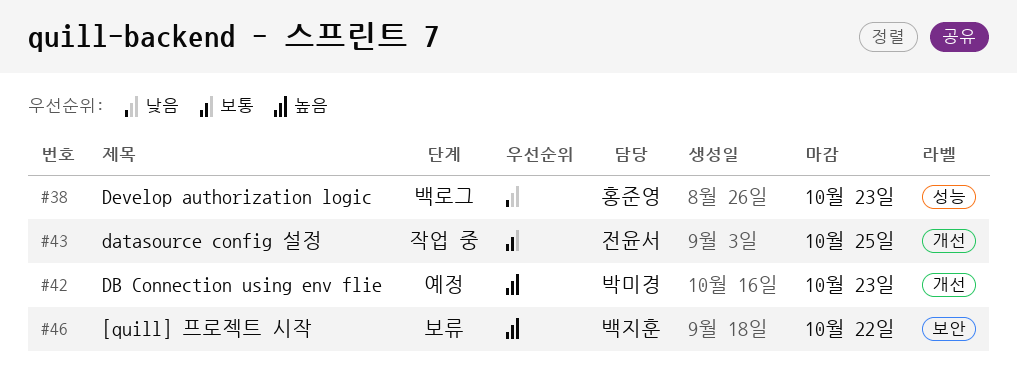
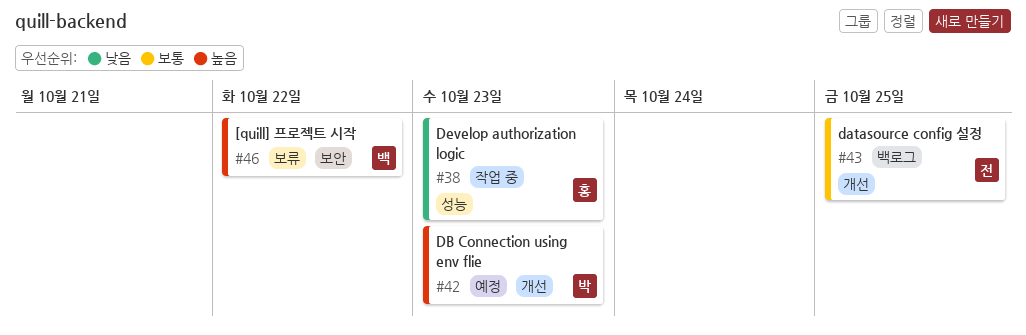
#38, status: 백로그 -> 작업 중
#43, status: 작업 중 -> 백로그

